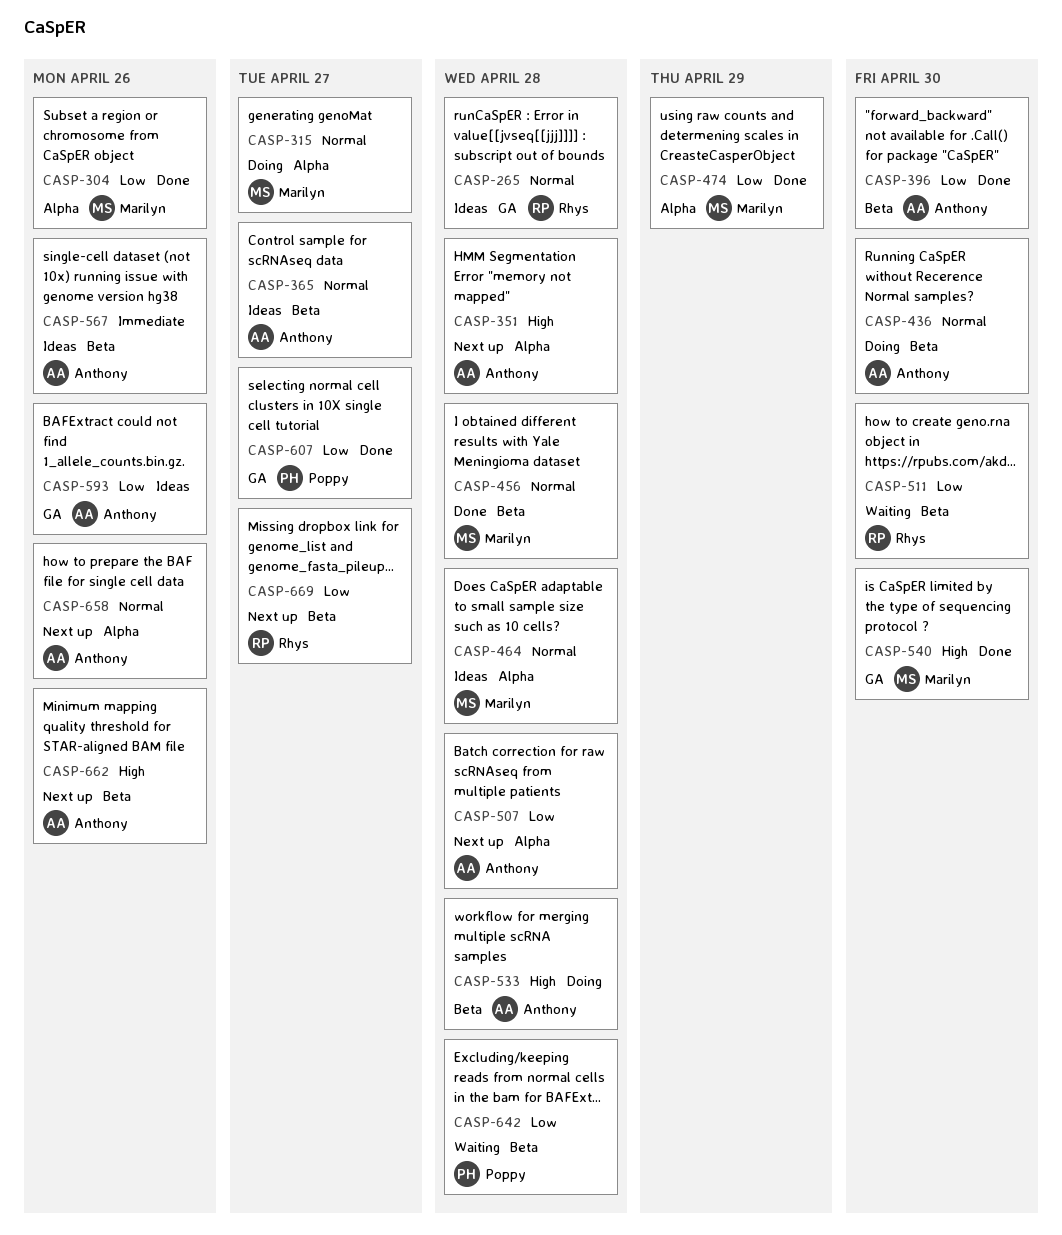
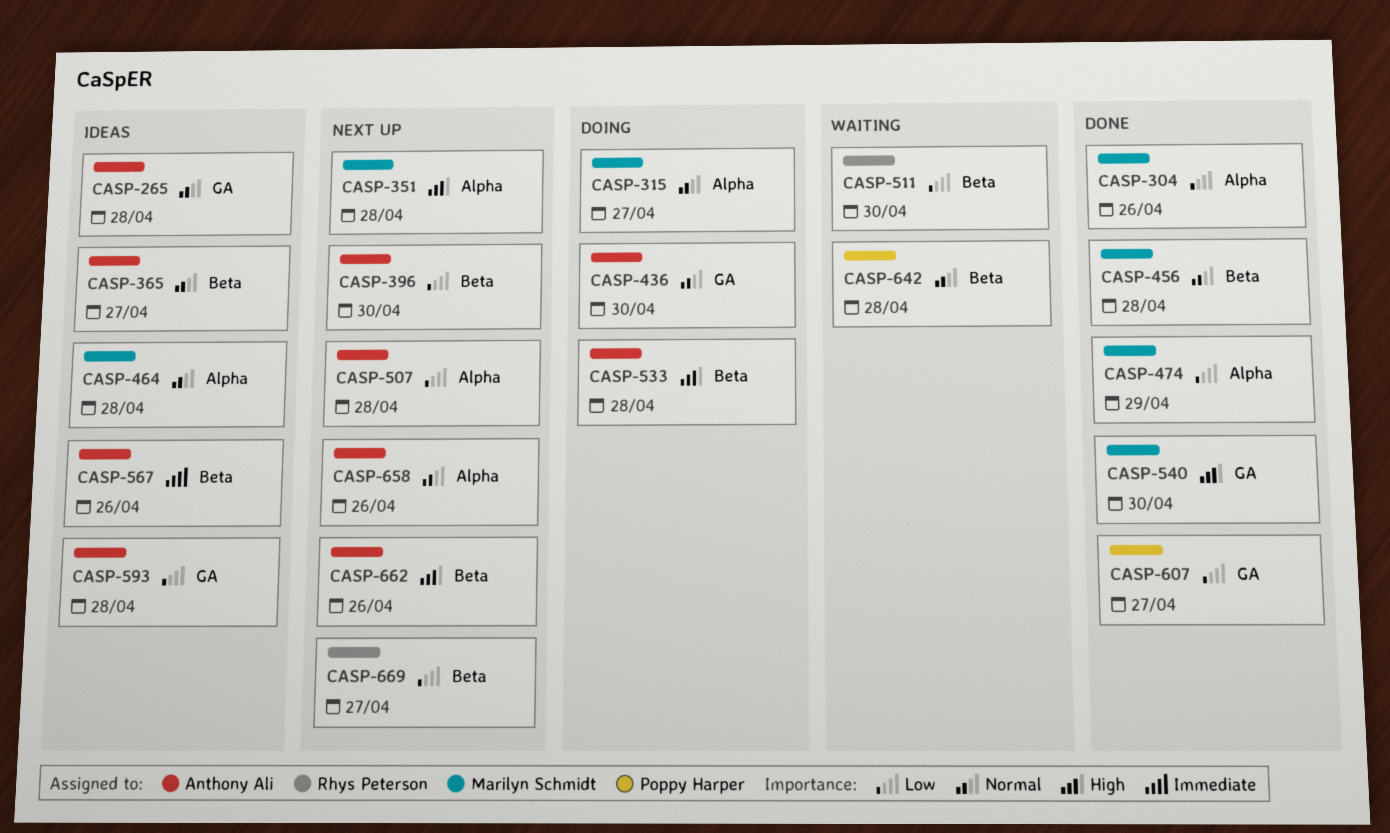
CASP-265, owner: Rhys Peterson -> Anthony Ali
CASP-351, owner: Anthony Ali -> Marilyn Schmidt
CASP-396, status: Done -> Next up
CASP-436, label: Beta -> GA
CASP-593, due: Apr 26 -> Apr 28
CASP-642, priority: Low -> Normal

